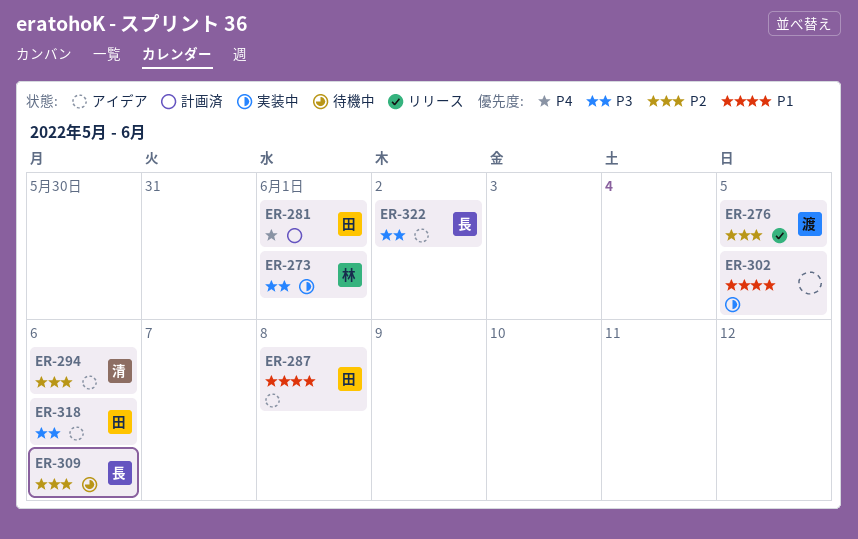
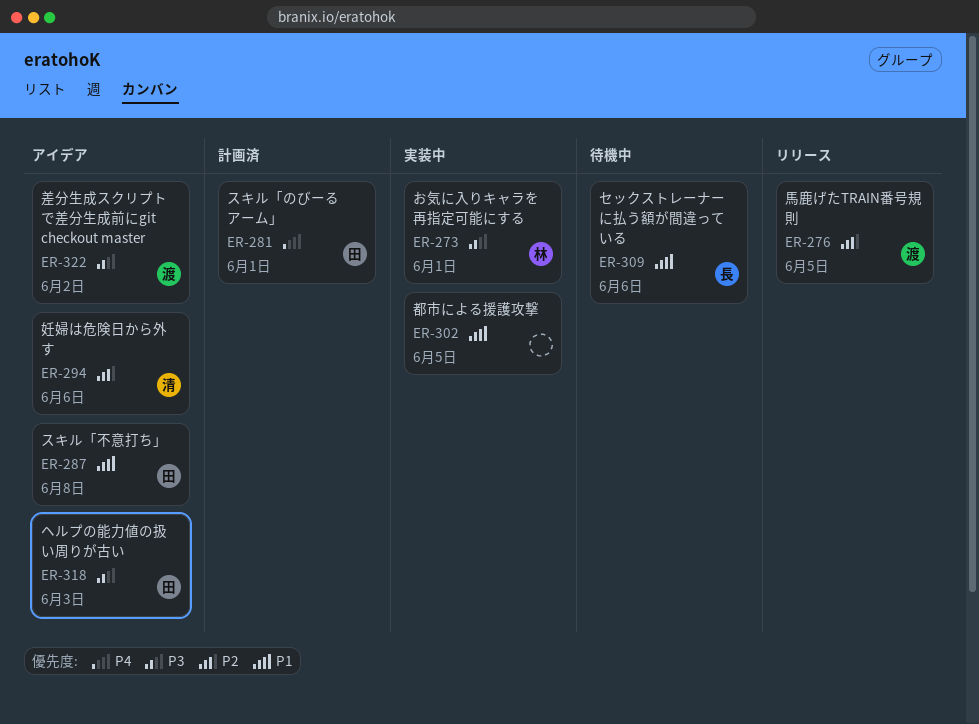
ER-309, priority: P2 -> P1
ER-318, due: Jun 6 -> Jun 3
ER-322, owner: 長 -> 渡

